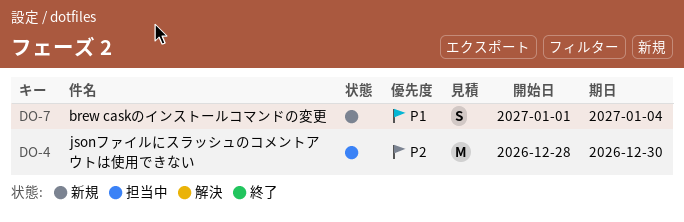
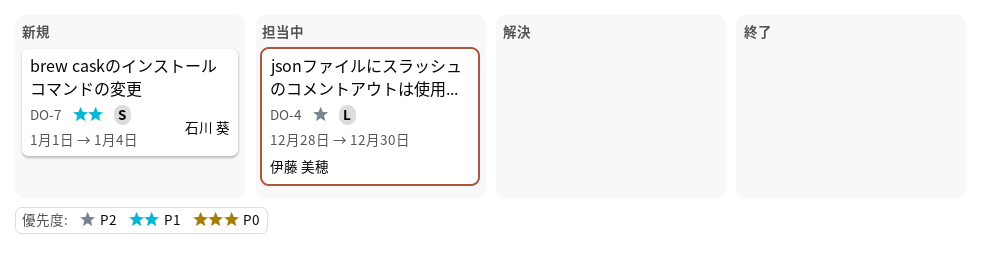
DO-4, estimate: M -> L

